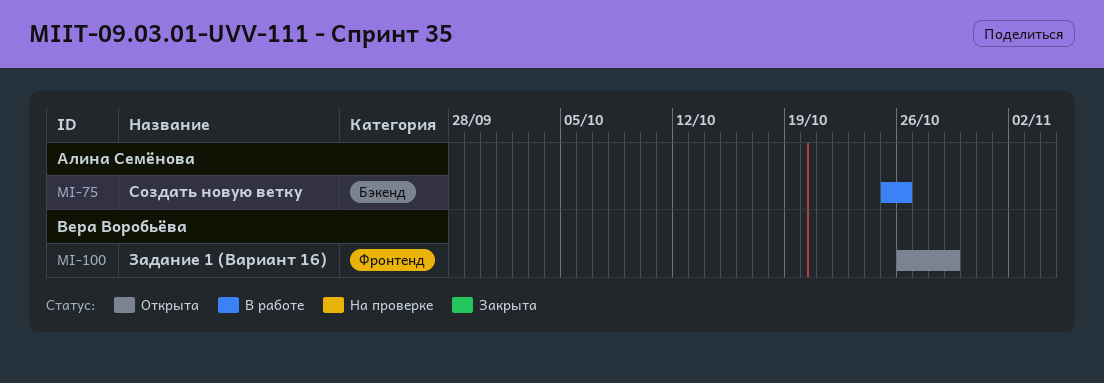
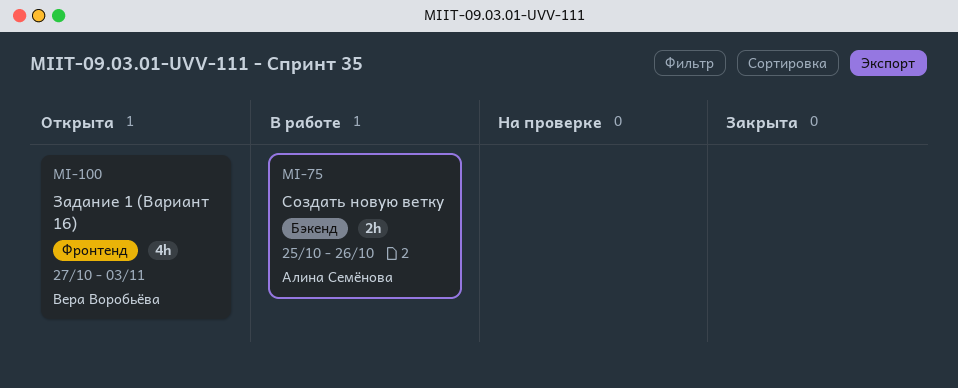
MI-100, start: Oct 26 -> Oct 27
MI-100, due: Oct 29 -> Nov 3

